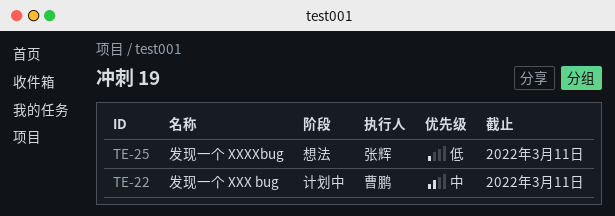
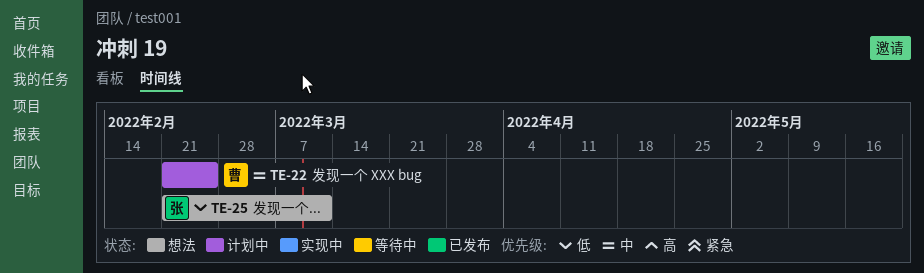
TE-22, due: Mar 11 -> Feb 25

